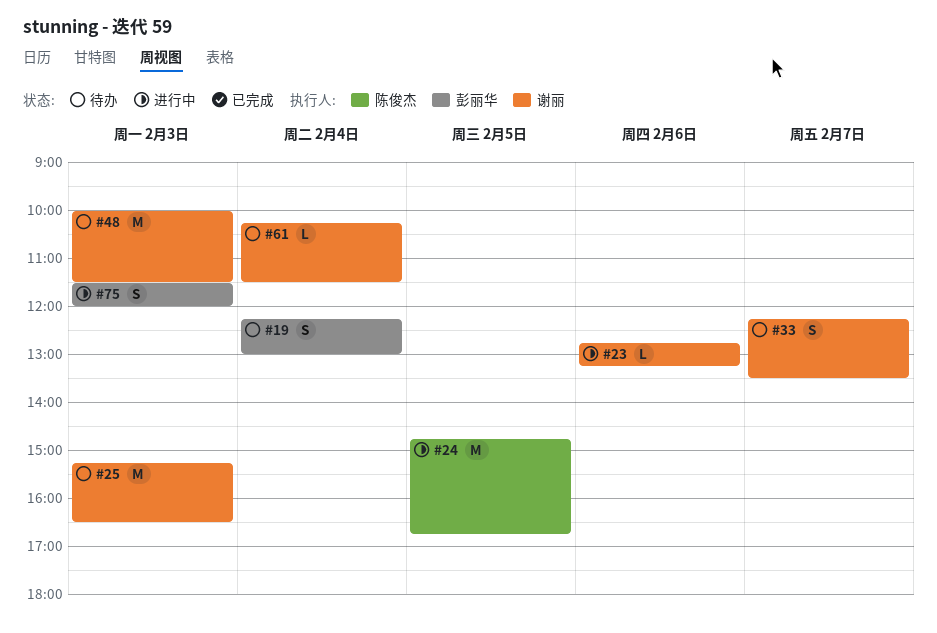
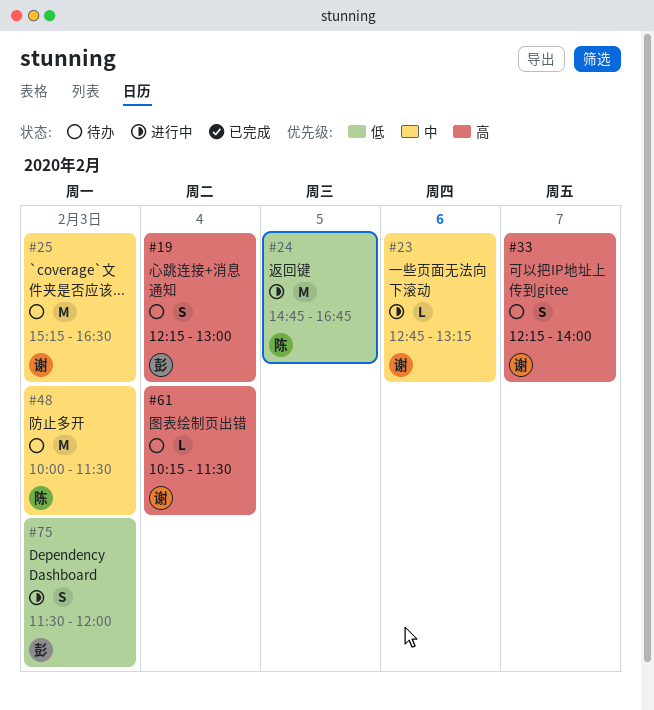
#33, ends: 13:30 -> 14:00
#48, owner: 谢丽 -> 陈俊杰

